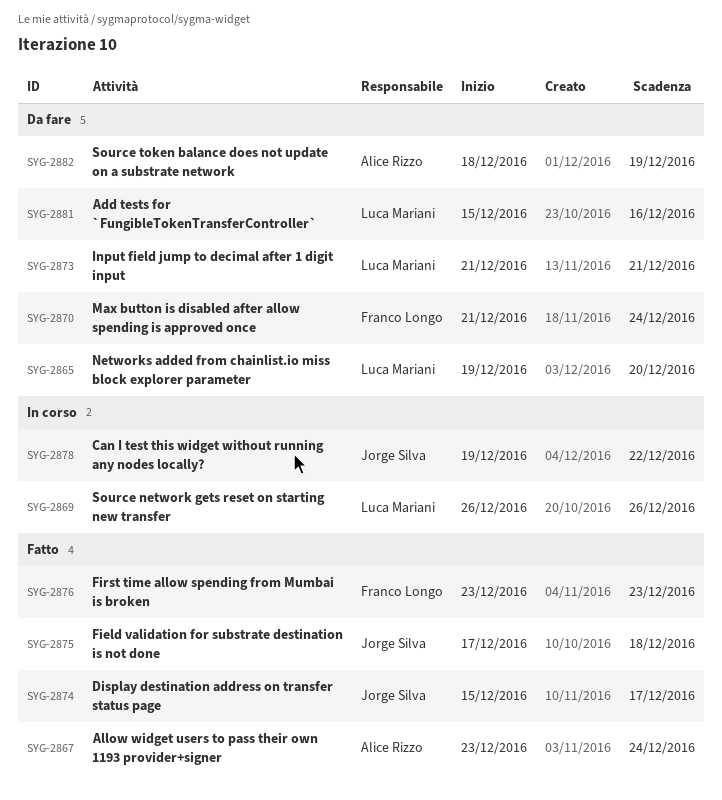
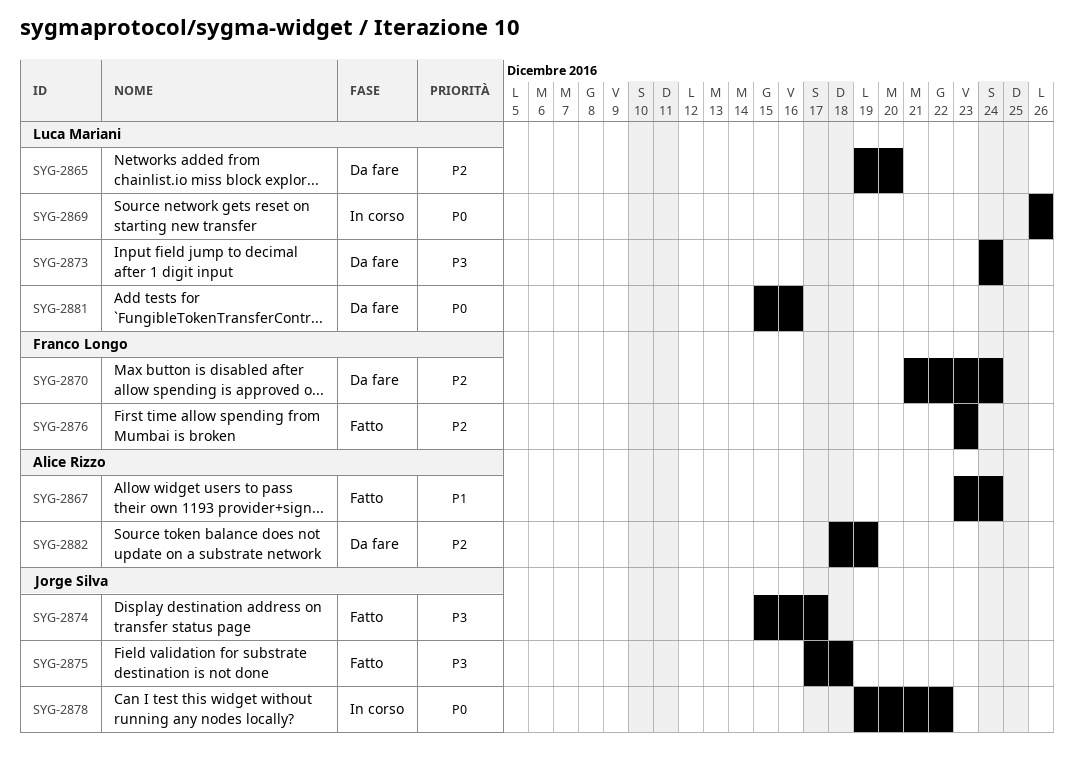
SYG-2873, start: Dec 21 -> Dec 24
SYG-2873, due: Dec 21 -> Dec 24

